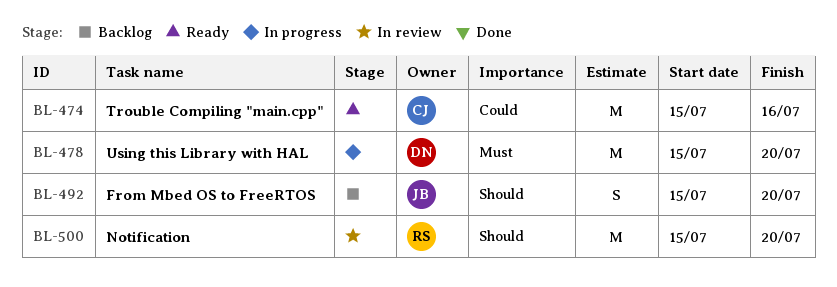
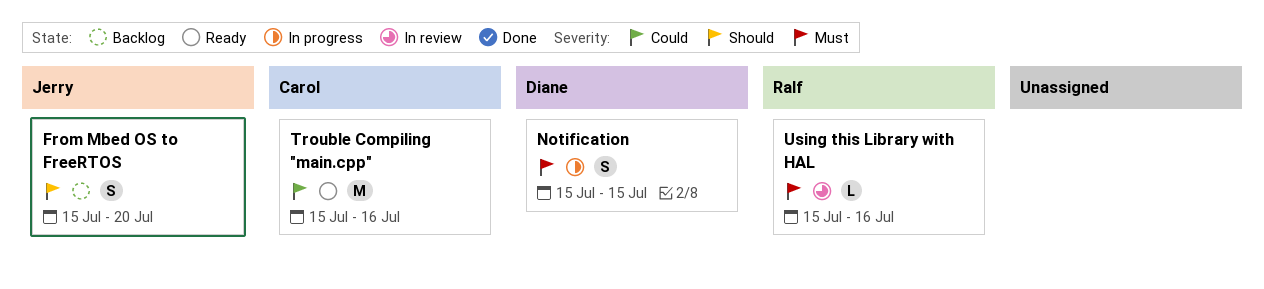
Notification, status: In review -> In progress
Notification, owner: Ralf -> Diane
Notification, priority: Should -> Must
Notification, estimate: M -> S
Notification, due: Jul 20 -> Jul 15
Using this Library with HAL, status: In progress -> In review
Using this Library with HAL, owner: Diane -> Ralf
Using this Library with HAL, estimate: M -> L
Using this Library with HAL, due: Jul 20 -> Jul 16

